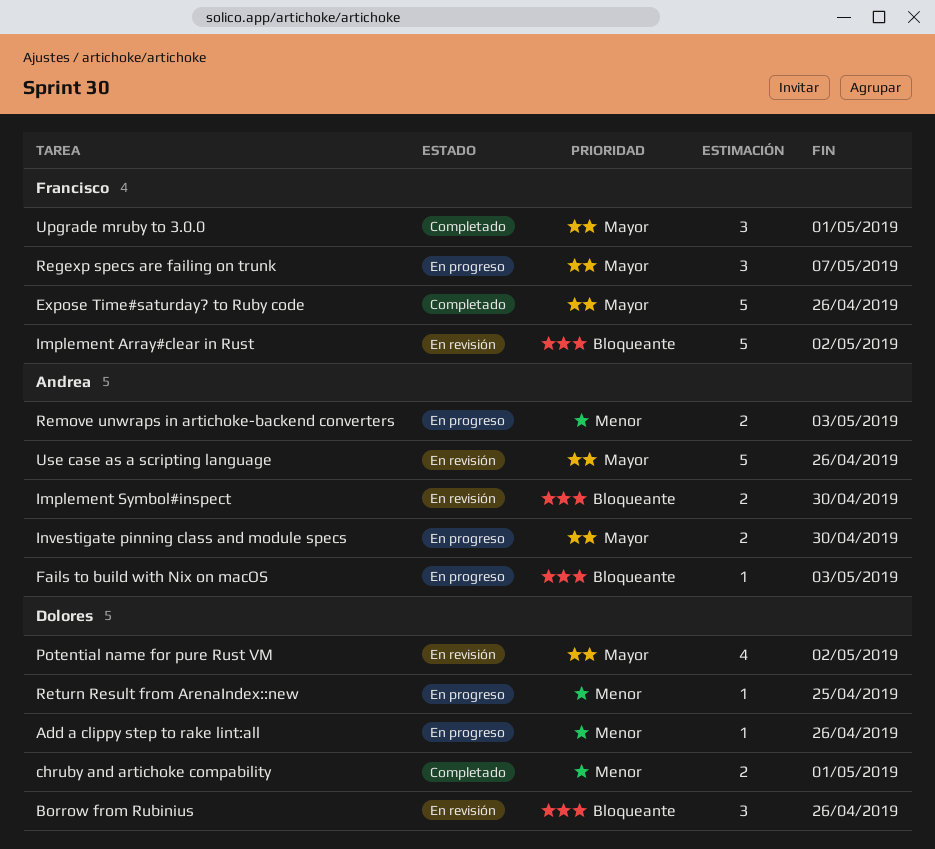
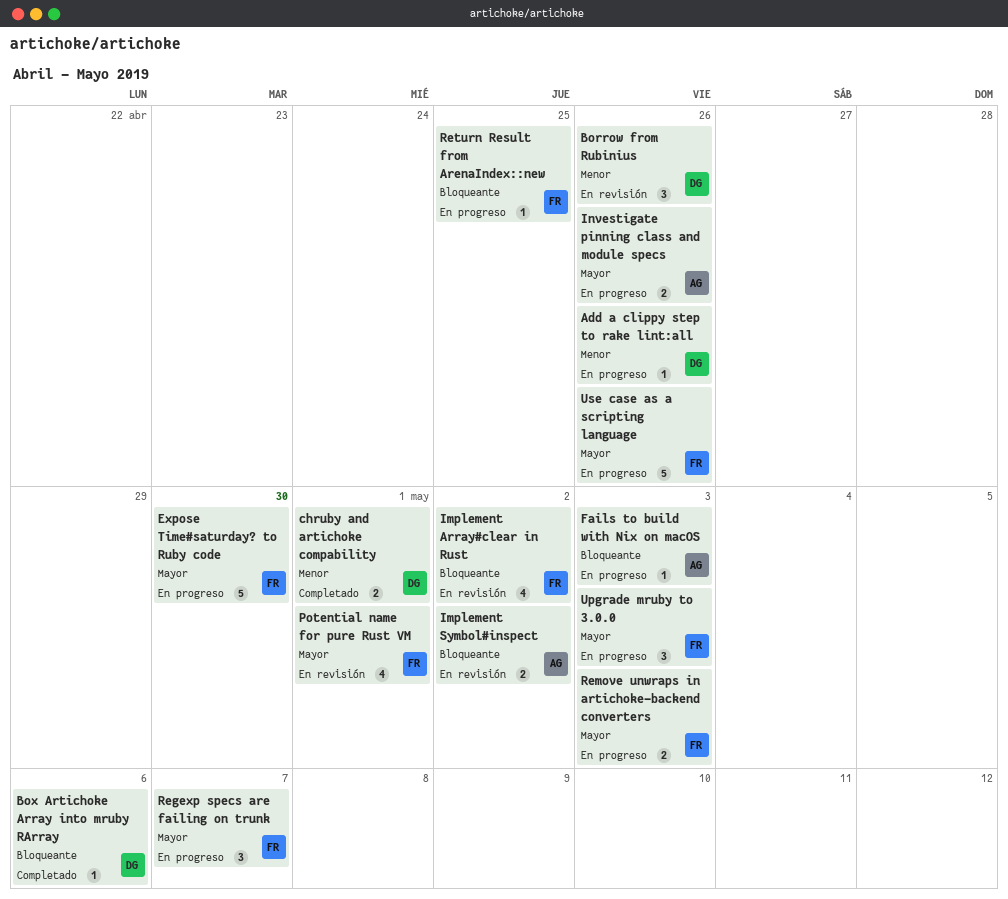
Borrow from Rubinius, priority: Bloqueante -> Menor
Box Artichoke Array into mruby RArray: none -> present
Expose Time#saturday? to Ruby code, status: Completado -> En progreso
Expose Time#saturday? to Ruby code, due: Apr 26 -> Apr 30
Implement Array#clear in Rust, estimate: 5 -> 4
Implement Symbol#inspect, due: Apr 30 -> May 2
Investigate pinning class and module specs, due: Apr 30 -> Apr 26
Potential name for pure Rust VM, owner: Dolores -> Francisco
Potential name for pure Rust VM, due: May 2 -> May 1
Remove unwraps in artichoke-backend converters, owner: Andrea -> Francisco
Remove unwraps in artichoke-backend converters, priority: Menor -> Mayor
Return Result from ArenaIndex::new, owner: Dolores -> Francisco
Return Result from ArenaIndex::new, priority: Menor -> Bloqueante
Upgrade mruby to 3.0.0, status: Completado -> En progreso
Upgrade mruby to 3.0.0, due: May 1 -> May 3
Use case as a scripting language, status: En revisión -> En progreso
Use case as a scripting language, owner: Andrea -> Francisco

